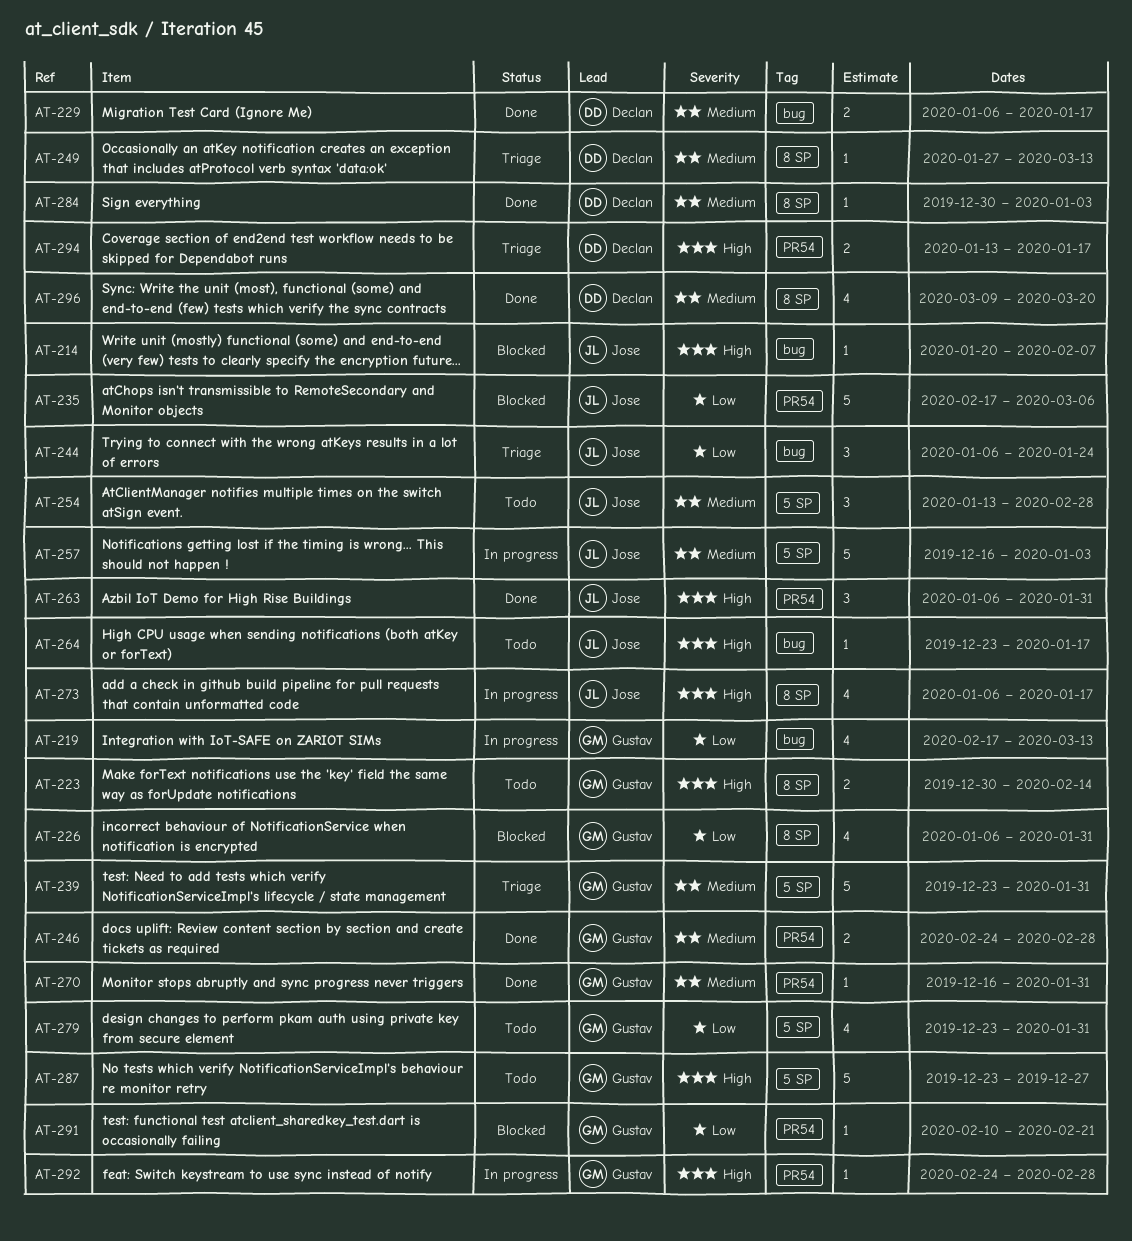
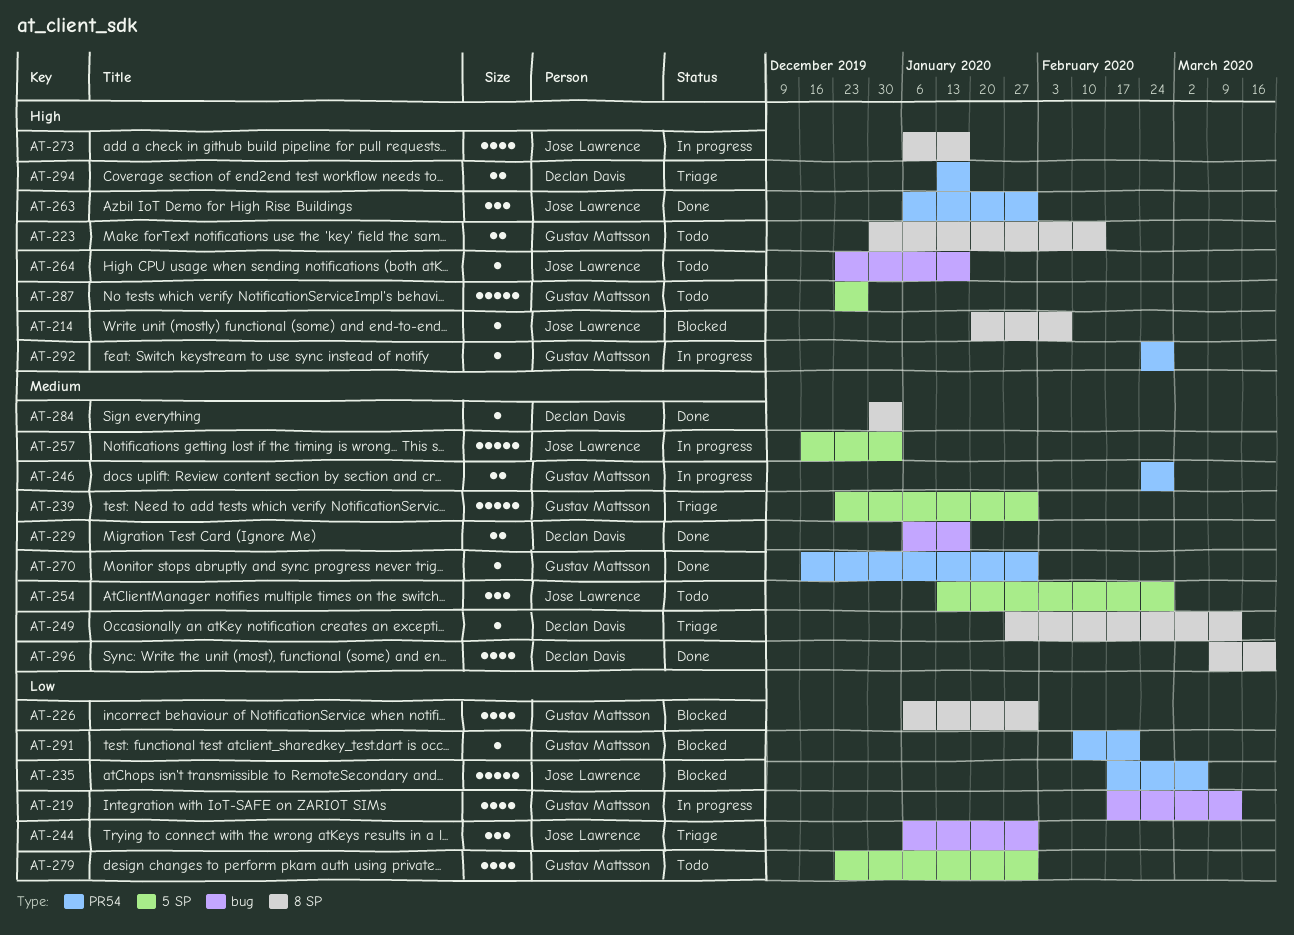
AT-214, label: bug -> 8 SP
AT-244, due: Jan 24 -> Jan 31
AT-246, status: Done -> In progress

